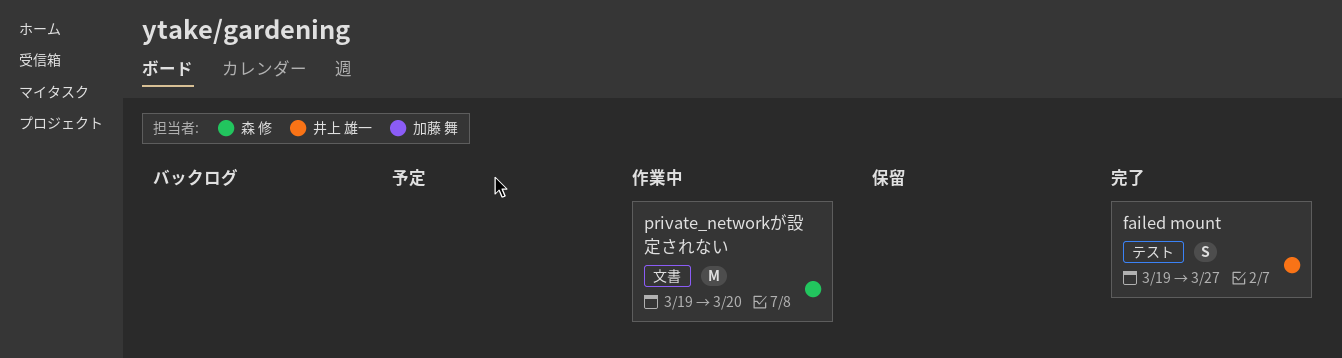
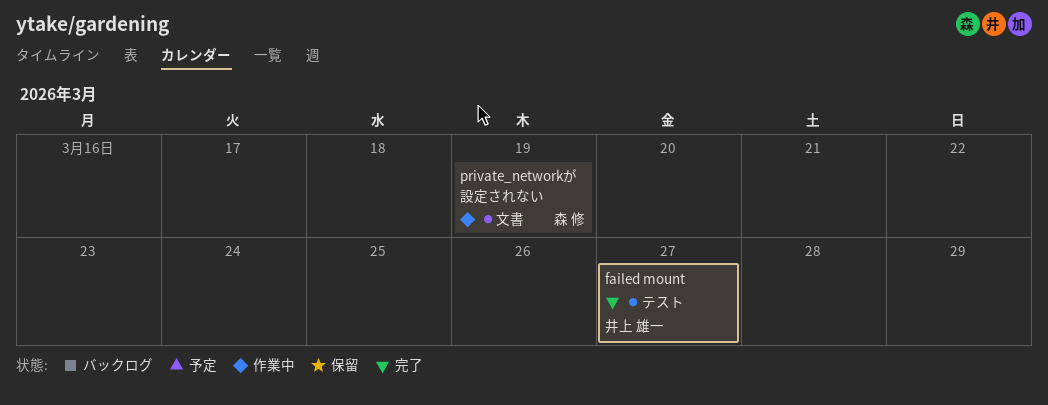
private_networkが設定されない, due: Mar 20 -> Mar 19

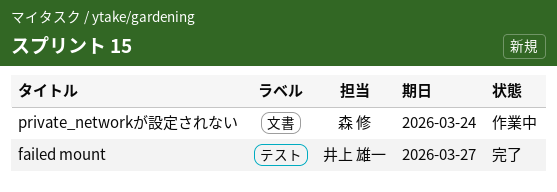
private_networkが設定されない, due: Mar 19 -> Mar 24

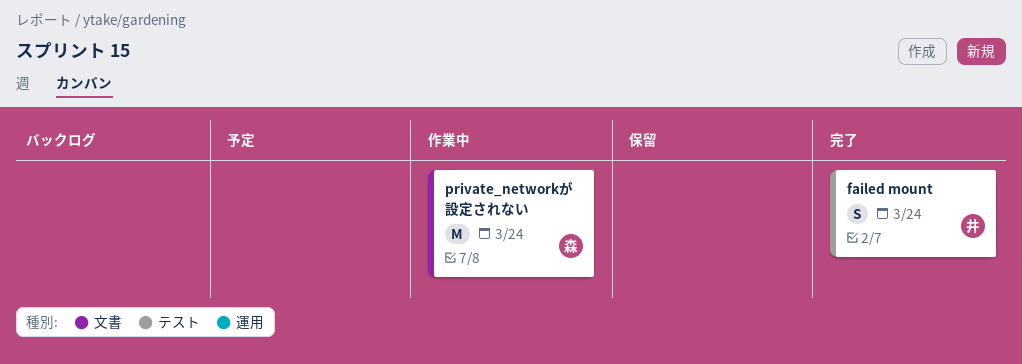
failed mount, due: Mar 27 -> Mar 24

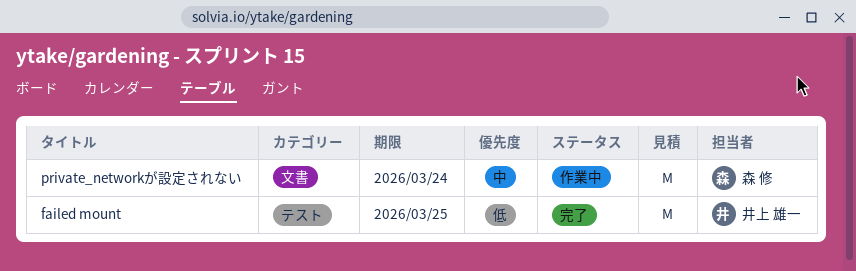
failed mount, estimate: S -> M
failed mount, due: Mar 24 -> Mar 25

